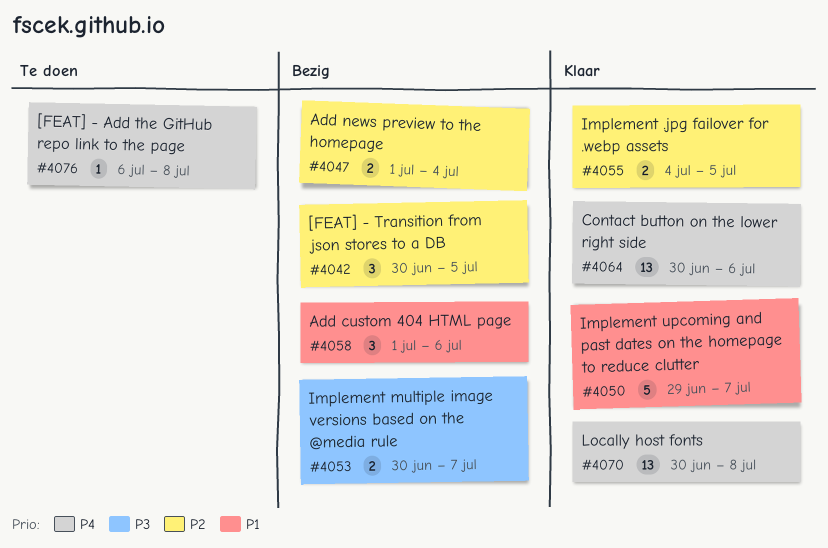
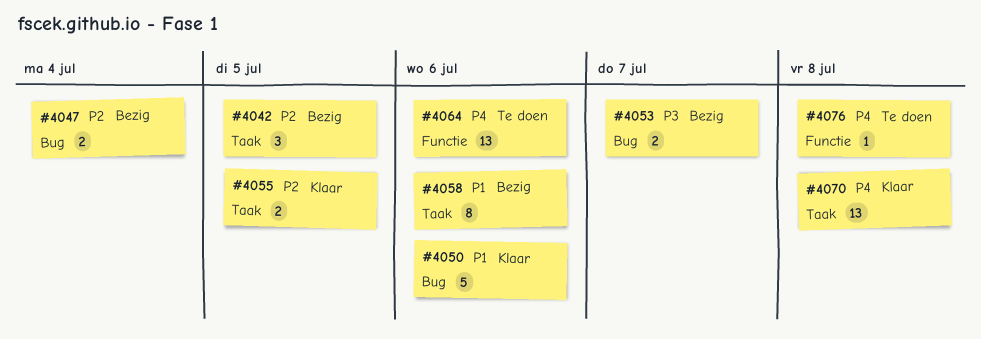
#4050, due: Jul 7 -> Jul 6
#4058, estimate: 3 -> 8
#4064, status: Klaar -> Te doen

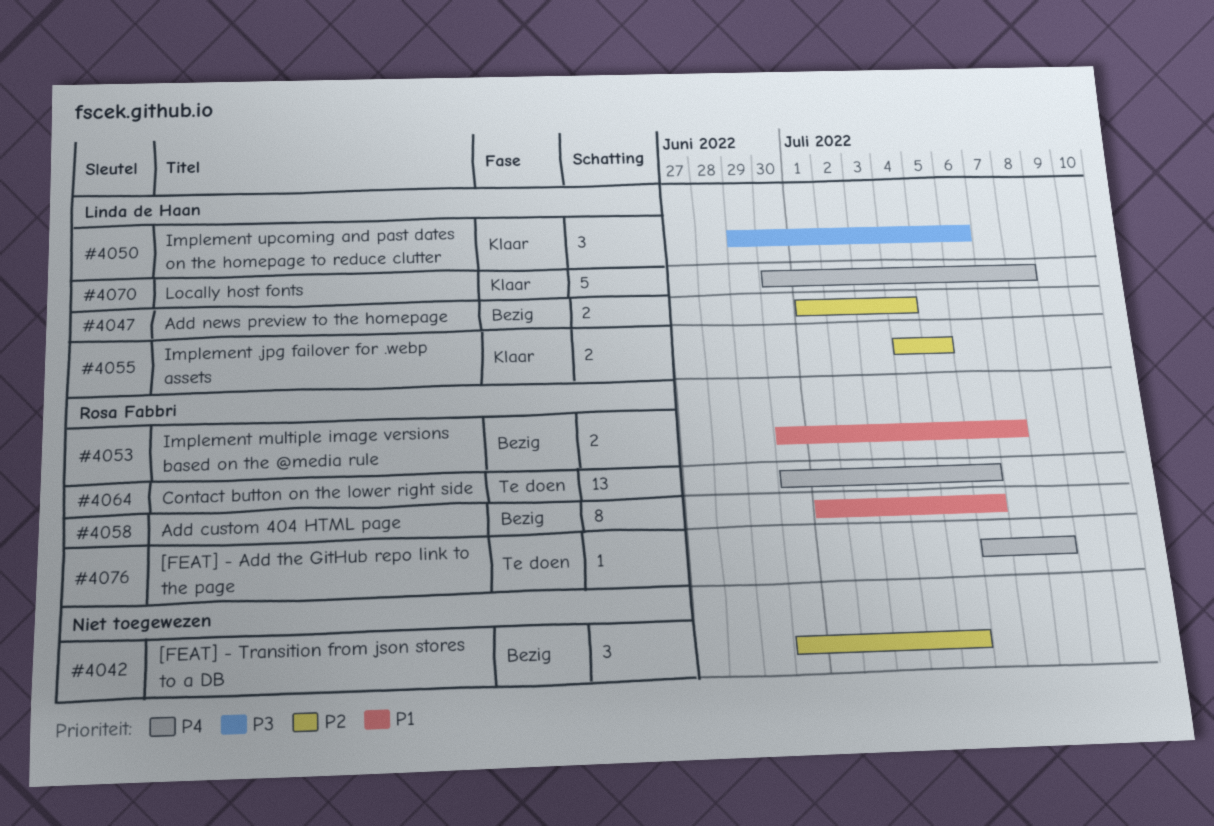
#4050, priority: P1 -> P3
#4050, estimate: 5 -> 3
#4053, priority: P3 -> P1
#4070, estimate: 13 -> 5

